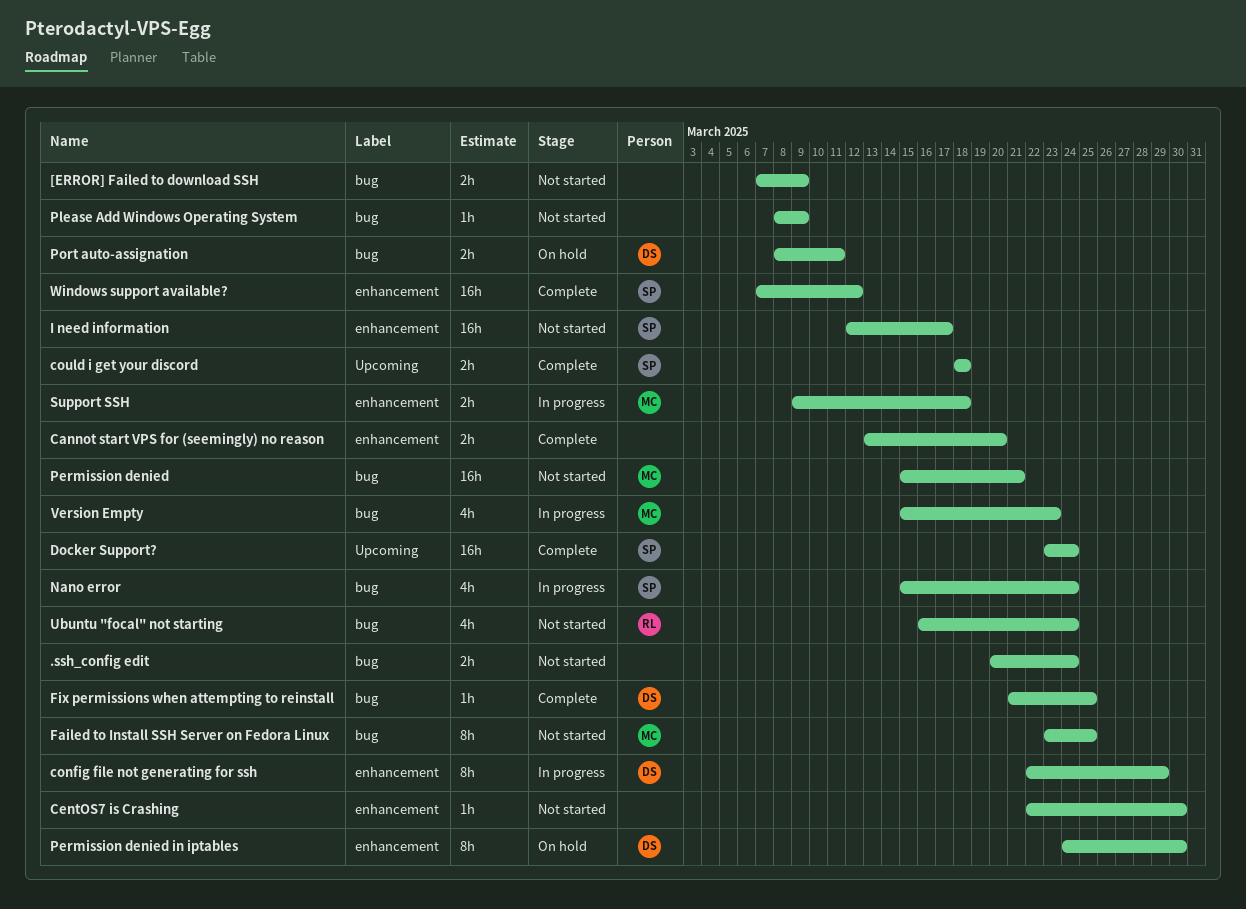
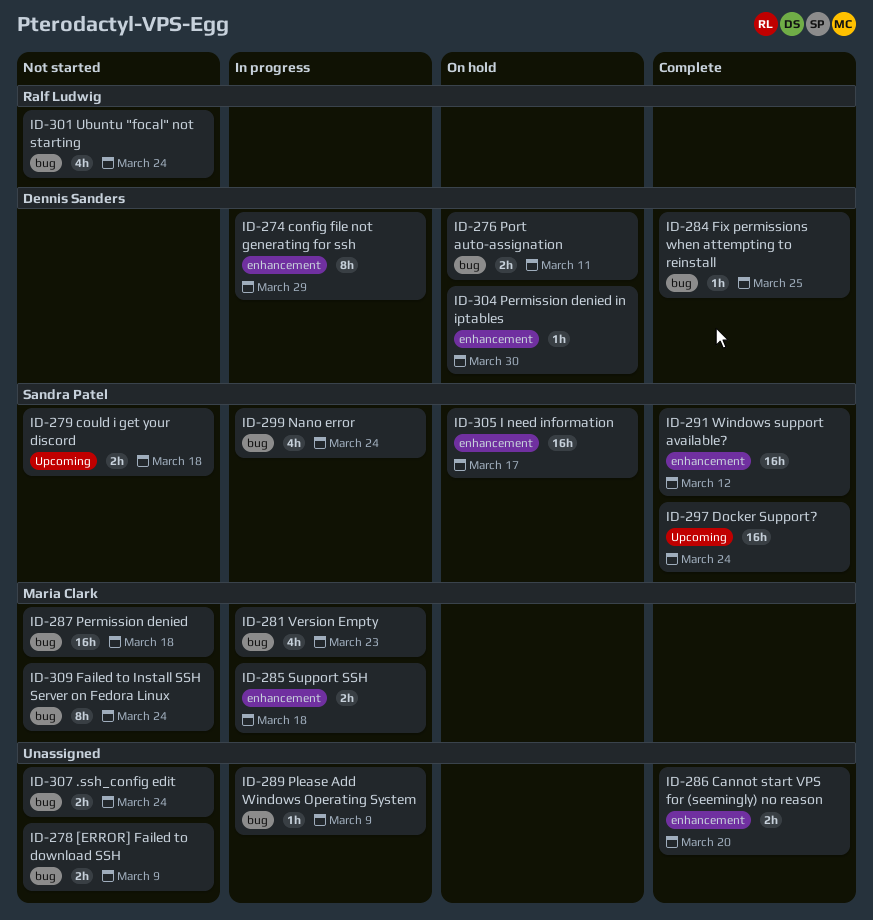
CentOS7 is Crashing: present -> none
could i get your discord, status: Complete -> Not started
Failed to Install SSH Server on Fedora Linux, due: Mar 25 -> Mar 24
I need information, status: Not started -> On hold
Permission denied, due: Mar 21 -> Mar 18
Permission denied in iptables, estimate: 8h -> 1h
Please Add Windows Operating System, status: Not started -> In progress

